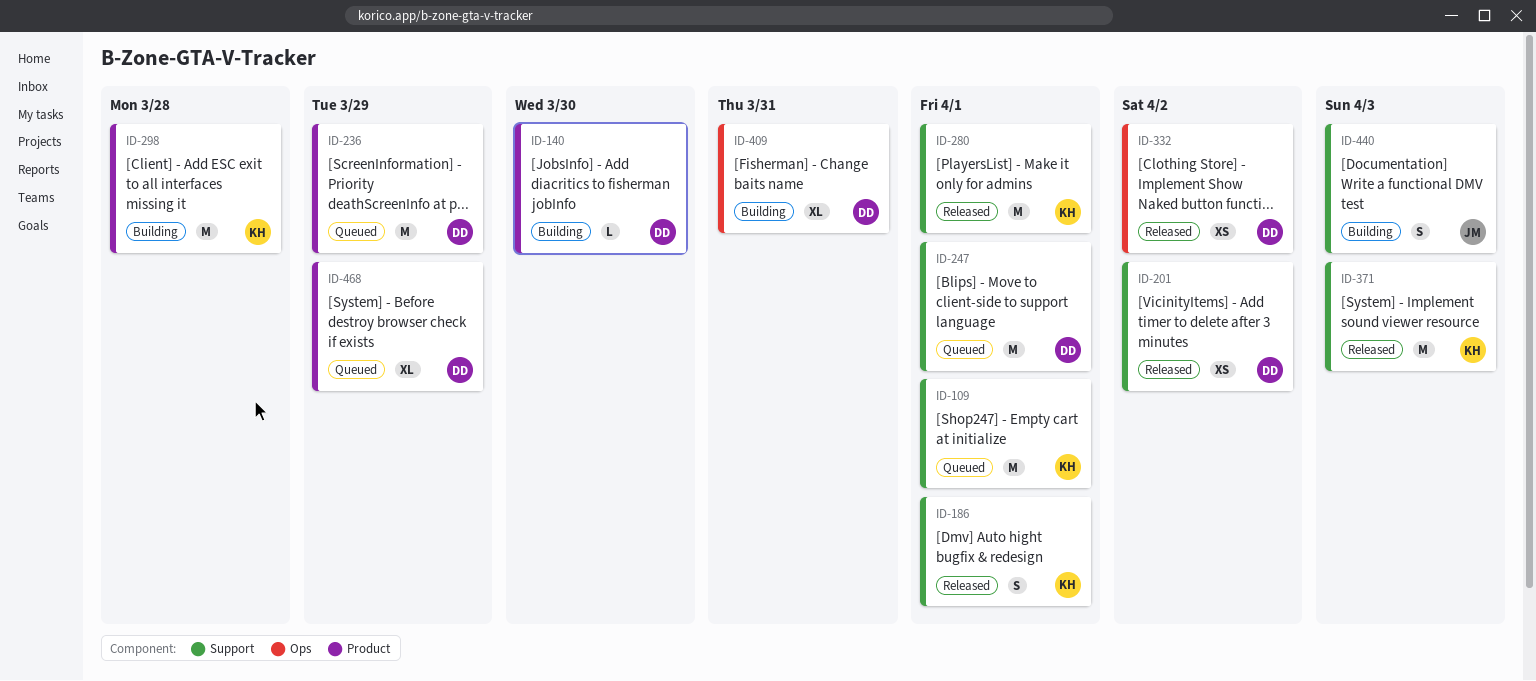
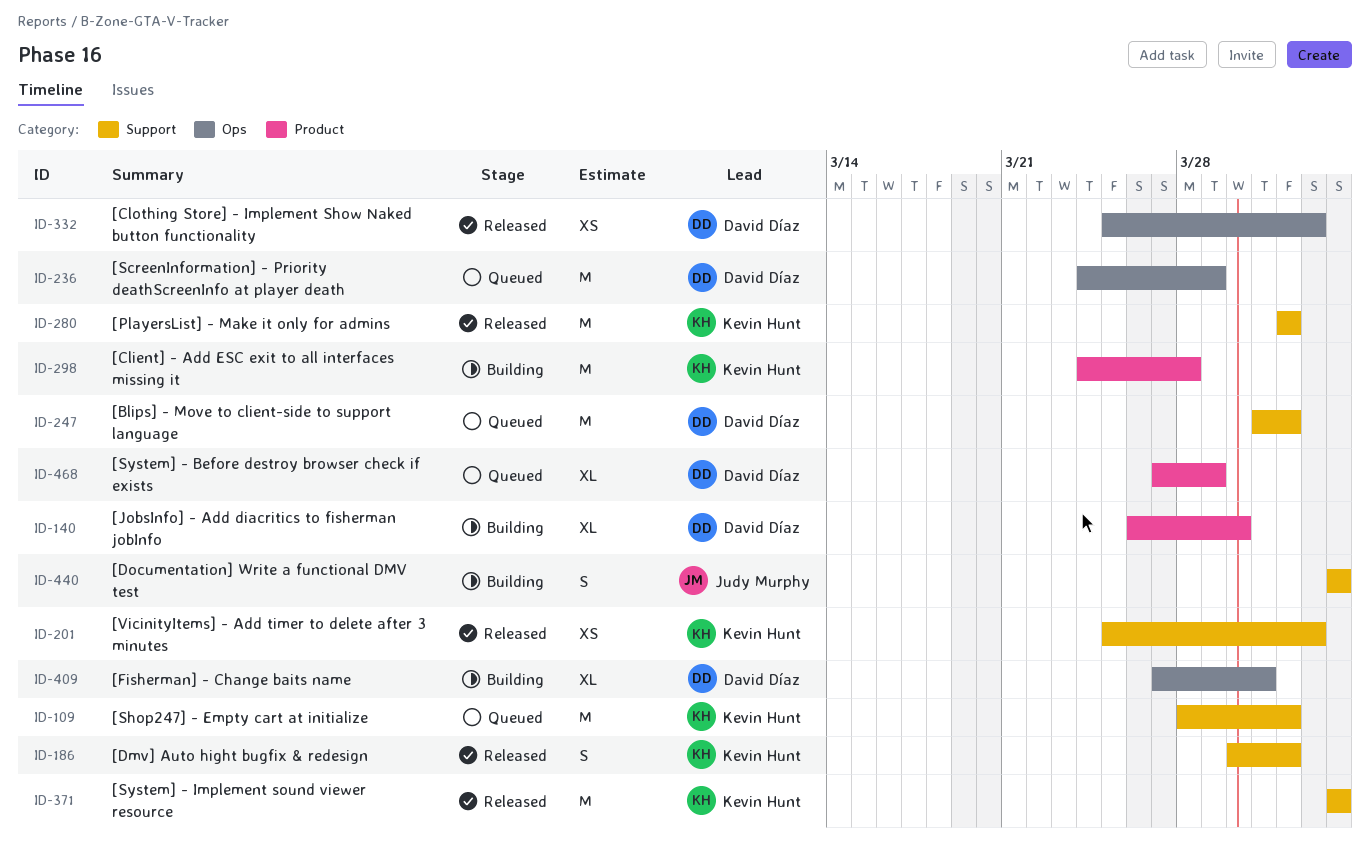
ID-140, estimate: L -> XL
ID-201, owner: David Díaz -> Kevin Hunt
ID-236, label: Product -> Ops

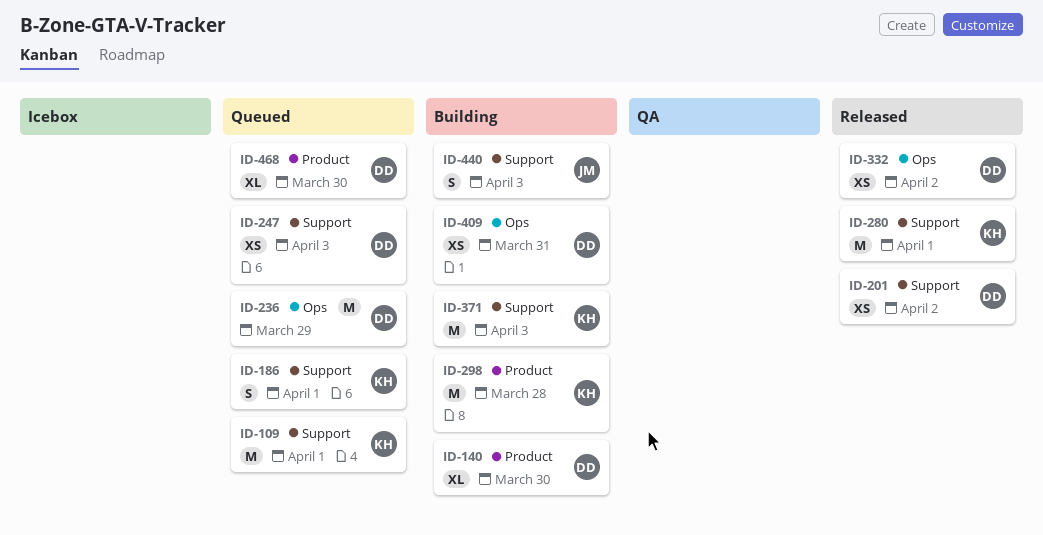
ID-186, status: Released -> Queued
ID-201, owner: Kevin Hunt -> David Díaz
ID-247, estimate: M -> XS
ID-247, due: Apr 1 -> Apr 3
ID-371, status: Released -> Building
ID-409, estimate: XL -> XS
ID-468, due: Mar 29 -> Mar 30

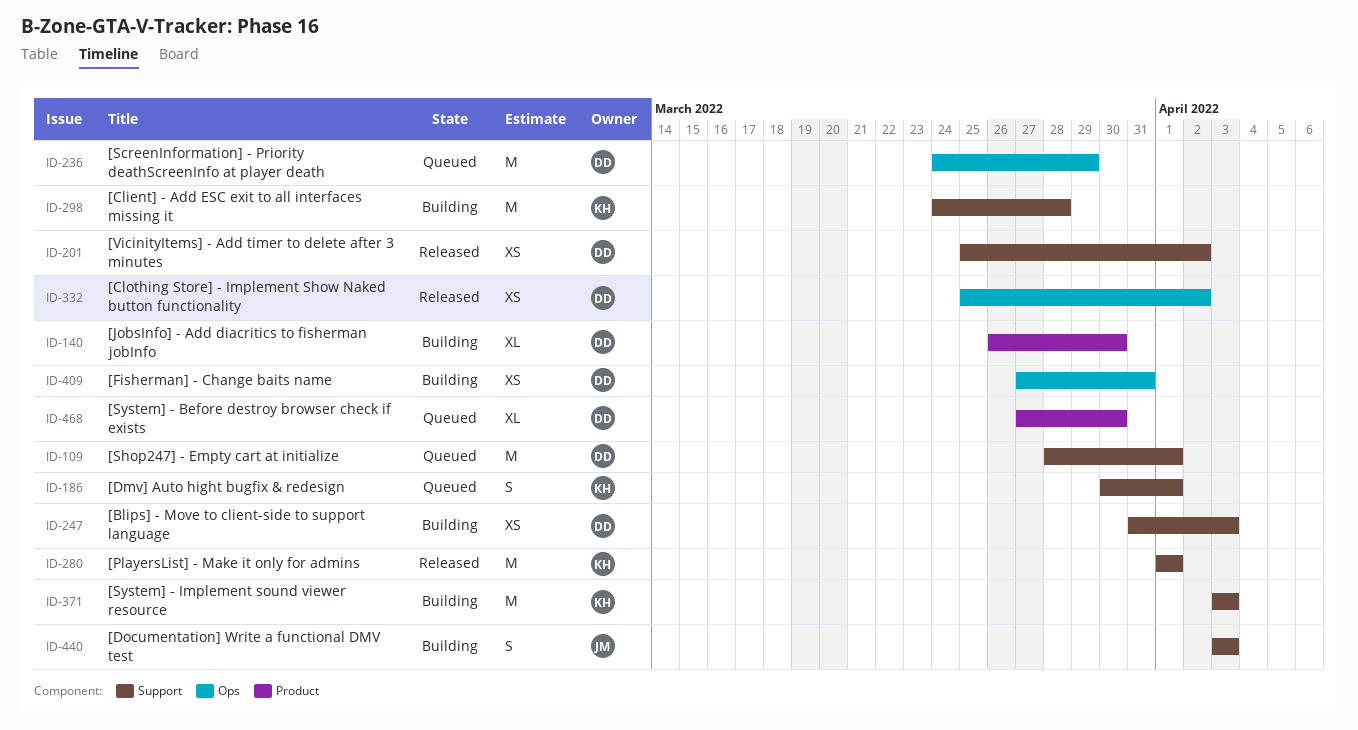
ID-109, owner: KH -> DD
ID-247, status: Queued -> Building
ID-298, label: Product -> Support

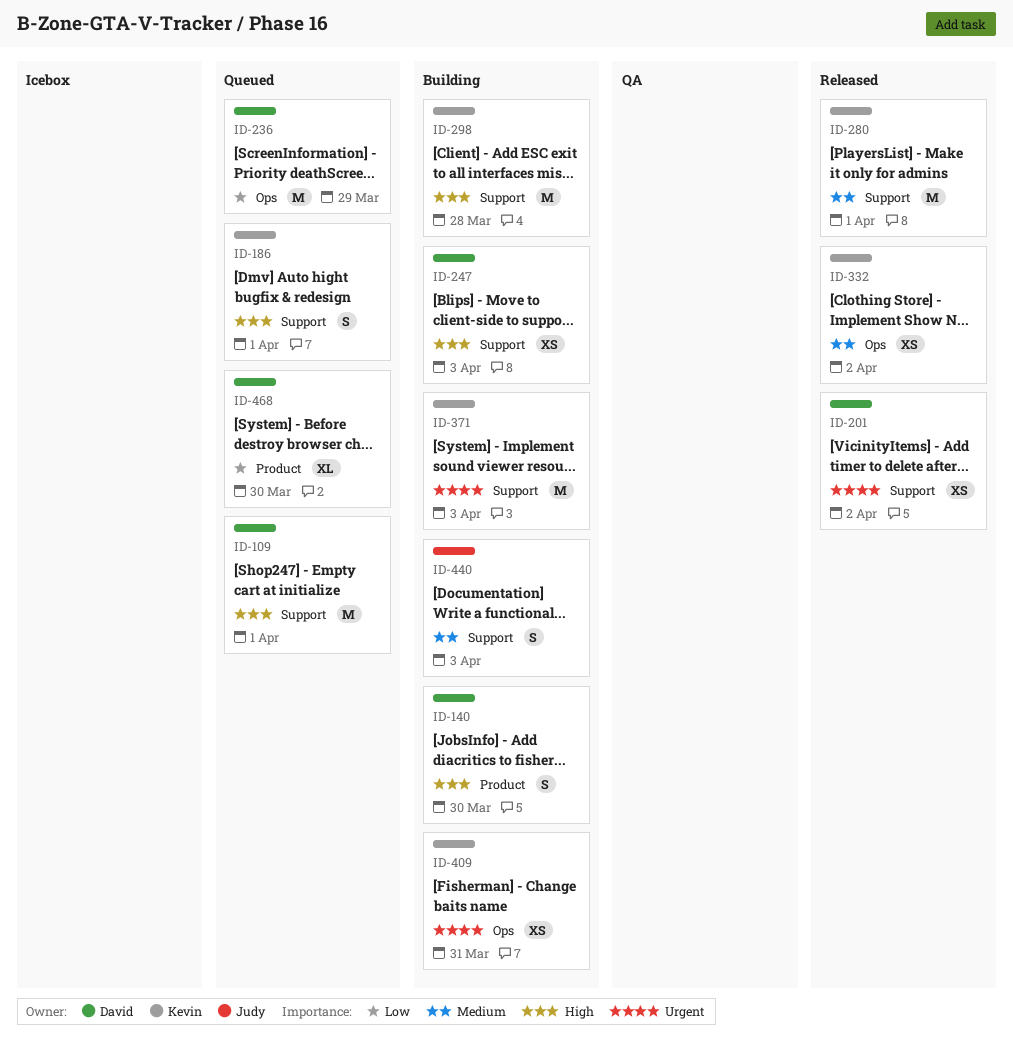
ID-140, estimate: XL -> S
ID-332, owner: David -> Kevin
ID-409, owner: David -> Kevin

